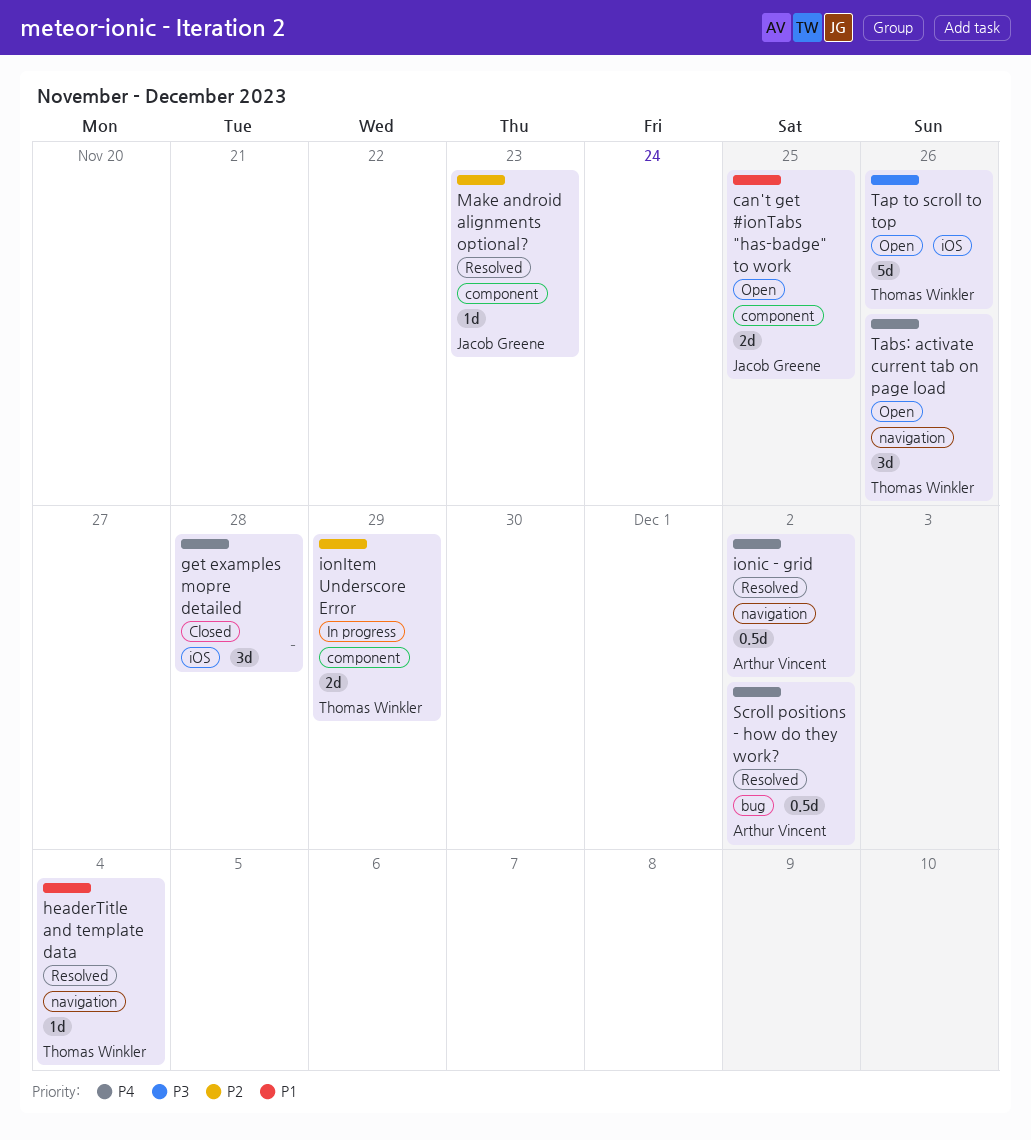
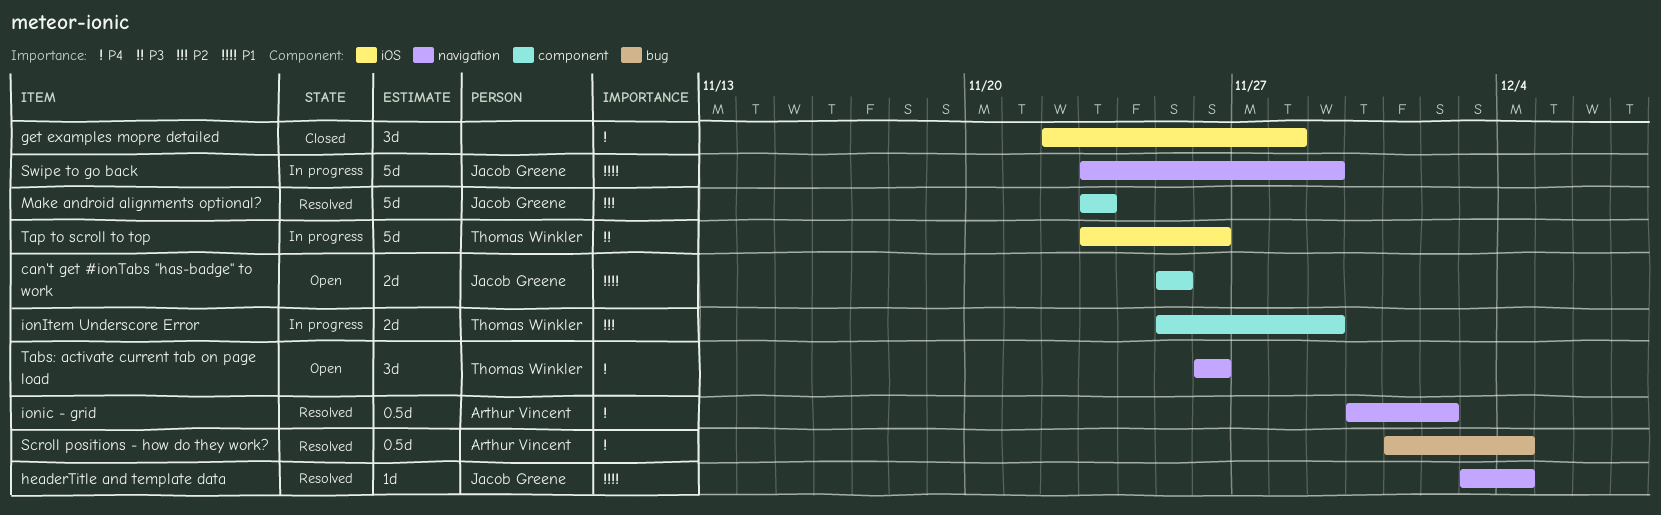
headerTitle and template data, owner: Thomas Winkler -> Jacob Greene
Make android alignments optional?, estimate: 1d -> 5d
Scroll positions - how do they work?, due: Dec 2 -> Dec 4
Swipe to go back: none -> present
Tap to scroll to top, status: Open -> In progress

